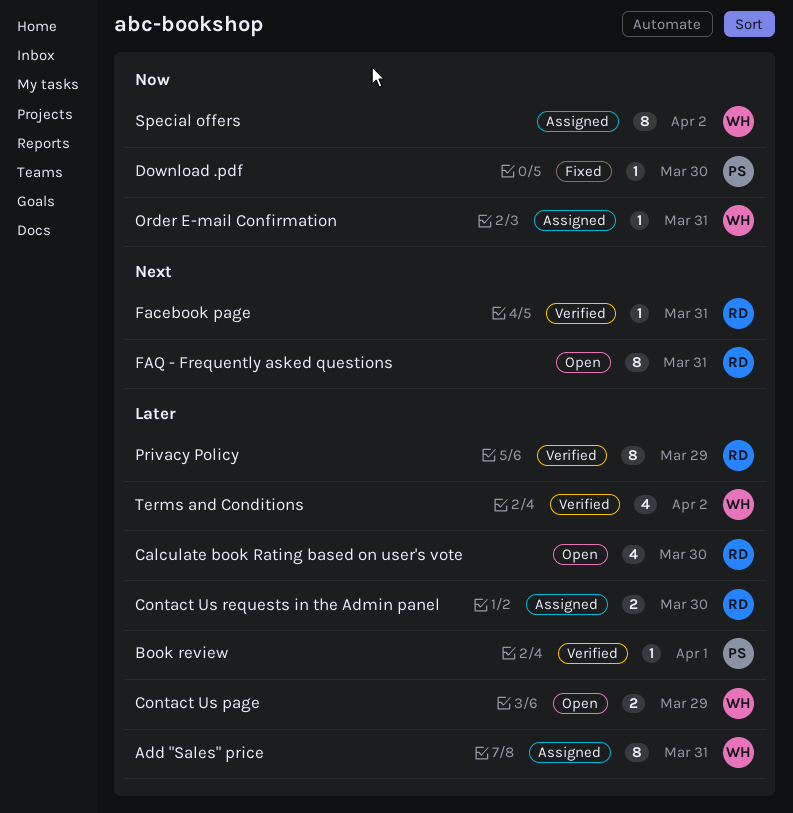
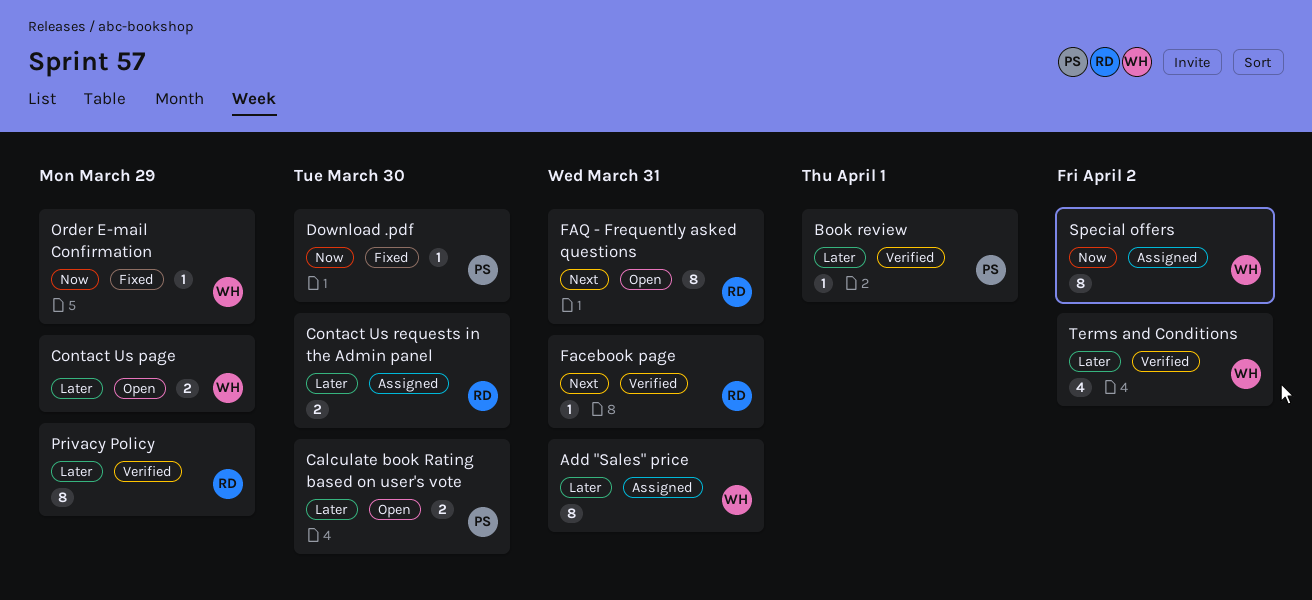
Calculate book Rating based on user's vote, owner: RD -> PS
Calculate book Rating based on user's vote, estimate: 4 -> 2
Order E-mail Confirmation, status: Assigned -> Fixed
Order E-mail Confirmation, due: Mar 31 -> Mar 29

